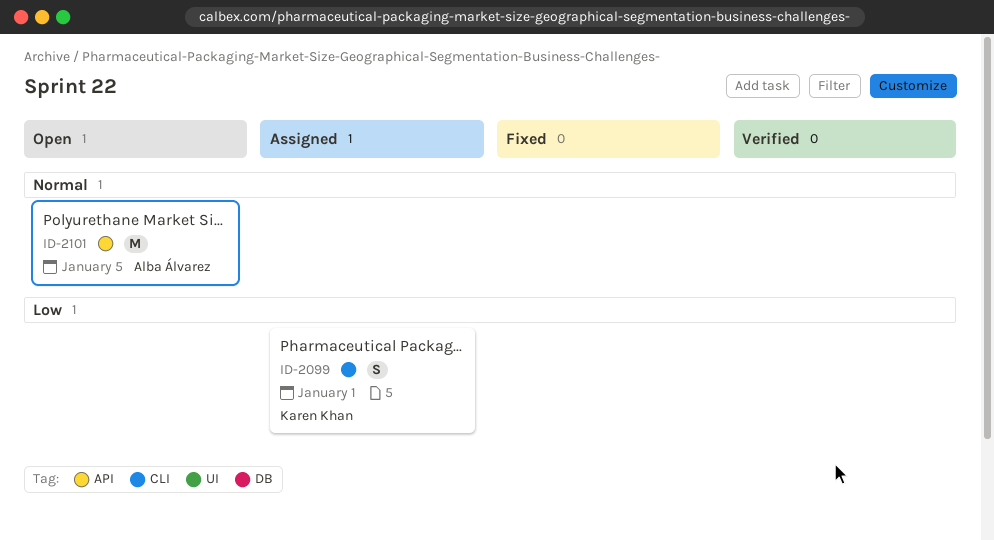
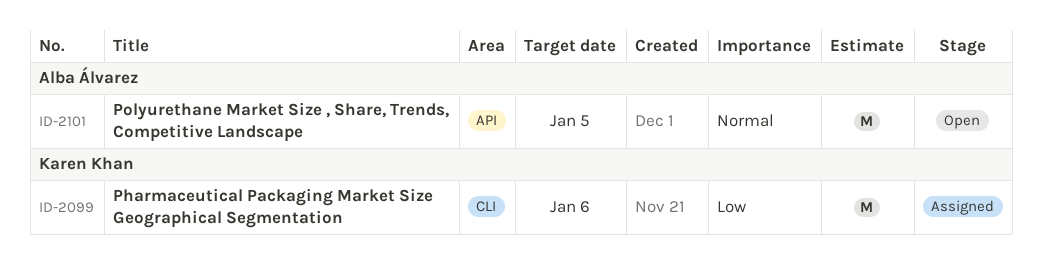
ID-2099, estimate: S -> M
ID-2099, due: Jan 1 -> Jan 6

